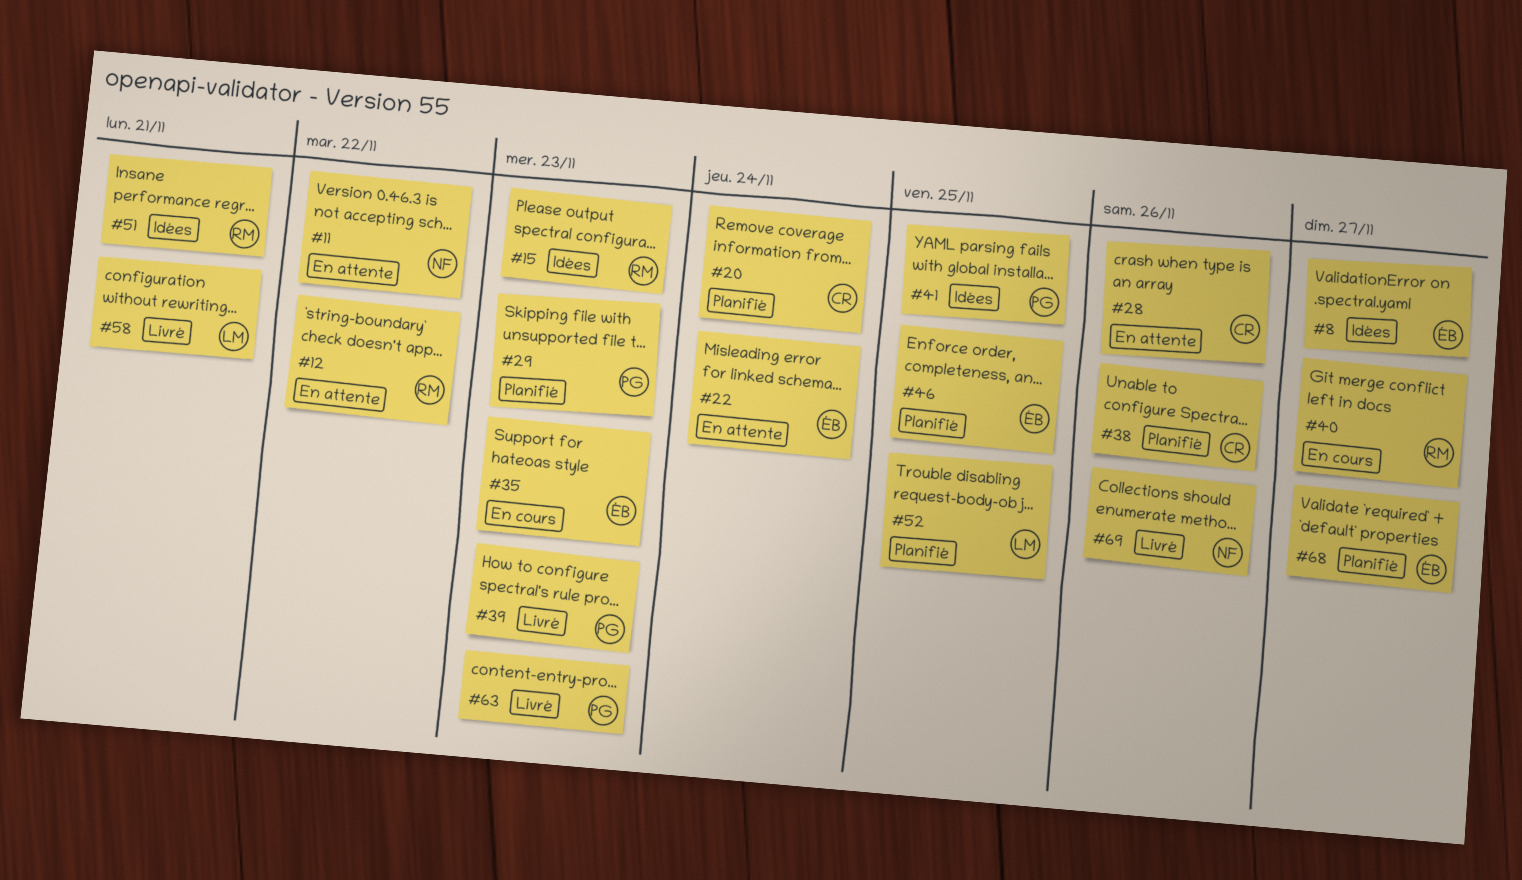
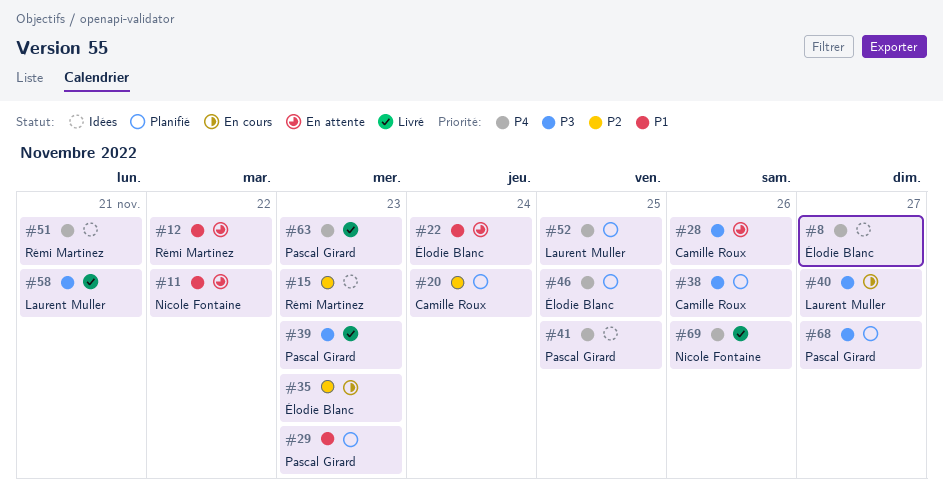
#40, owner: Rémi Martinez -> Laurent Muller
#68, owner: Élodie Blanc -> Pascal Girard

